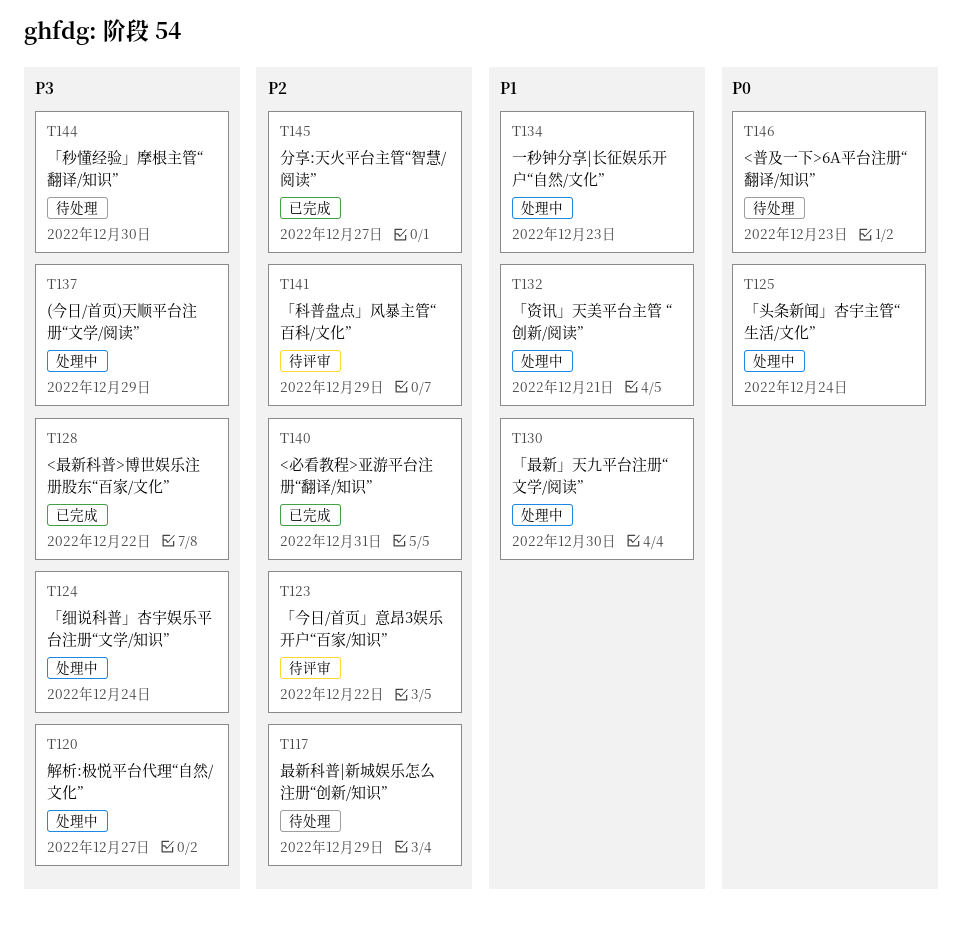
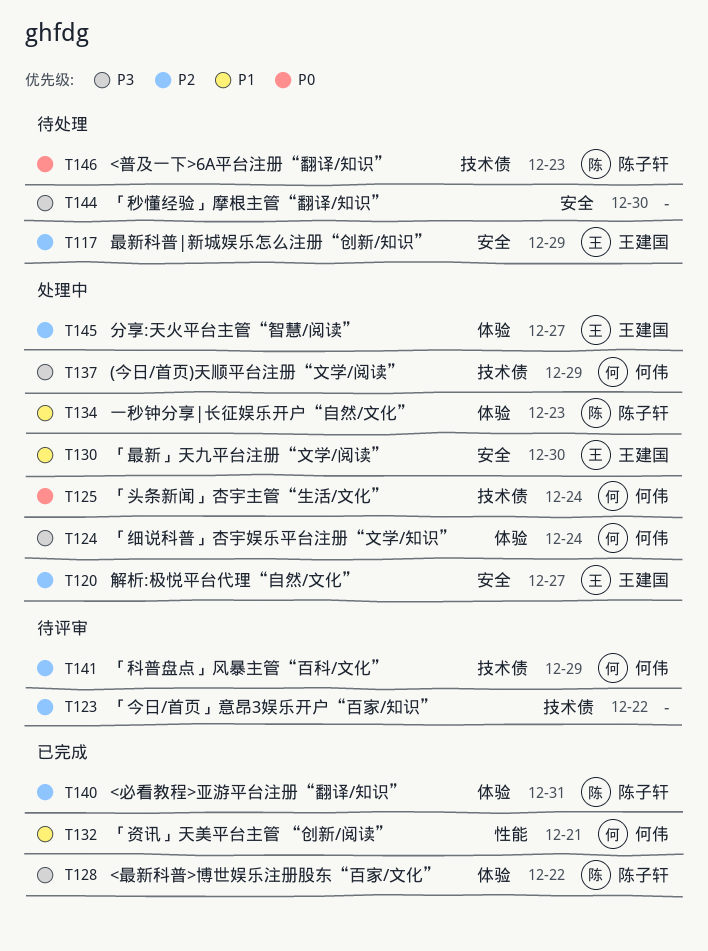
T120, priority: P3 -> P2
T132, status: 处理中 -> 已完成
T145, status: 已完成 -> 处理中

